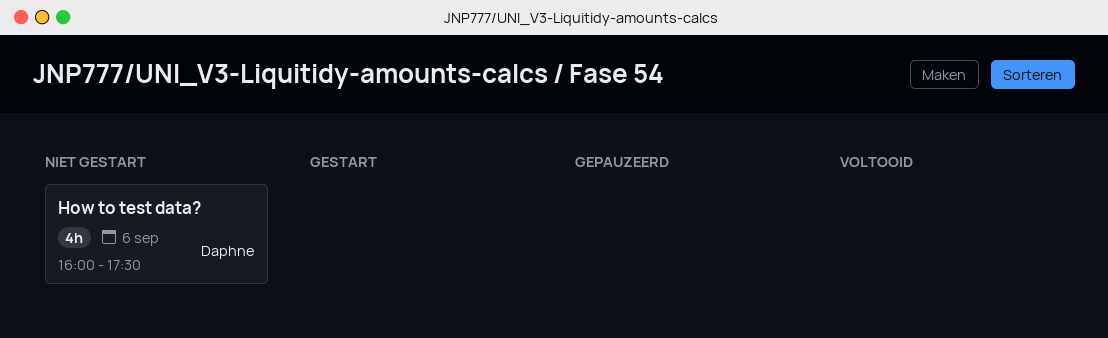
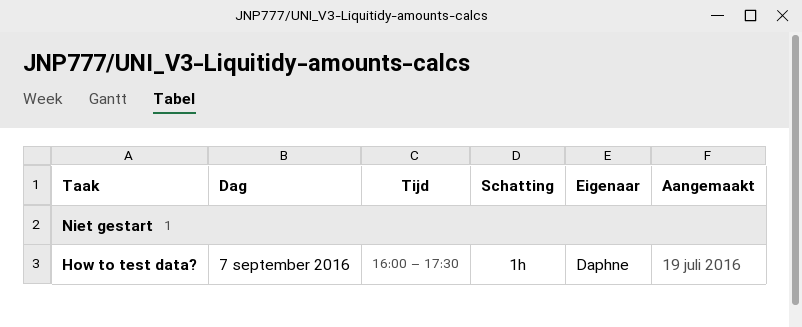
How to test data?, estimate: 4h -> 1h
How to test data?, day: Sep 6 -> Sep 7

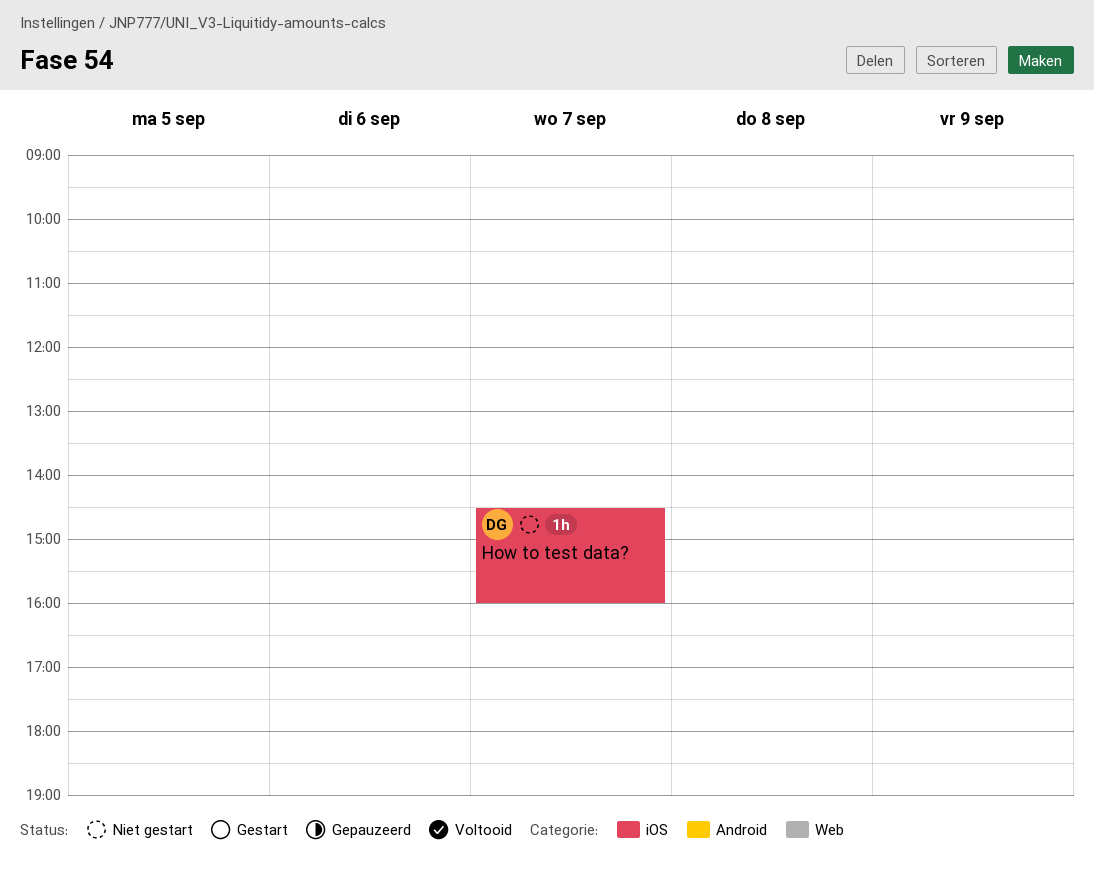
How to test data?, begins: 16:00 -> 14:30
How to test data?, ends: 17:30 -> 16:00

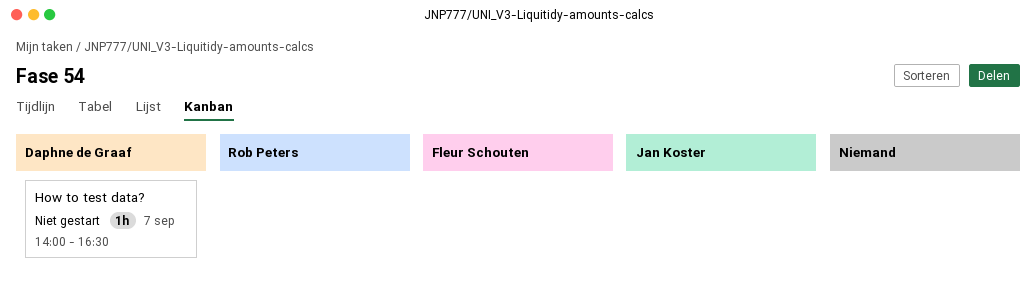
How to test data?, begins: 14:30 -> 14:00
How to test data?, ends: 16:00 -> 16:30

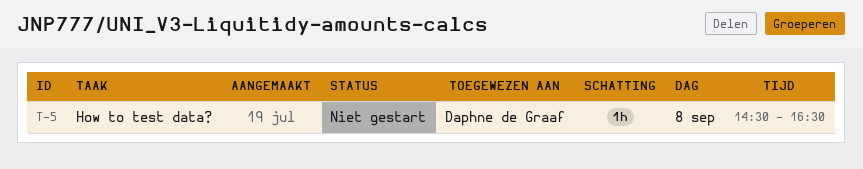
How to test data?, day: Sep 7 -> Sep 8
How to test data?, begins: 14:00 -> 14:30

